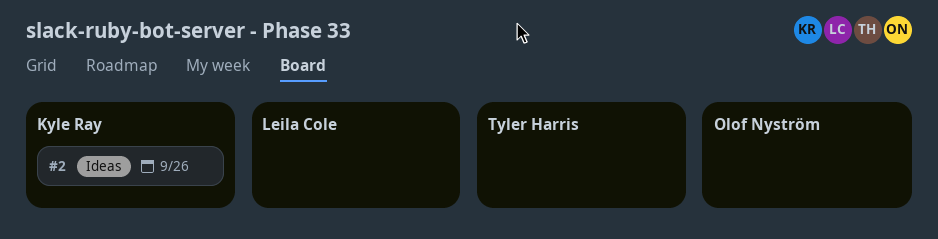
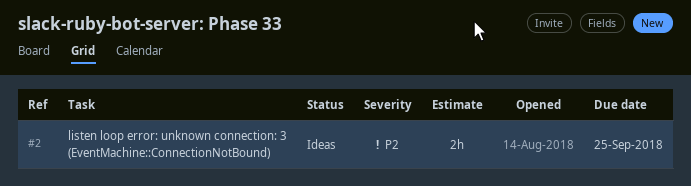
#2, due: Sep 26 -> Sep 25

